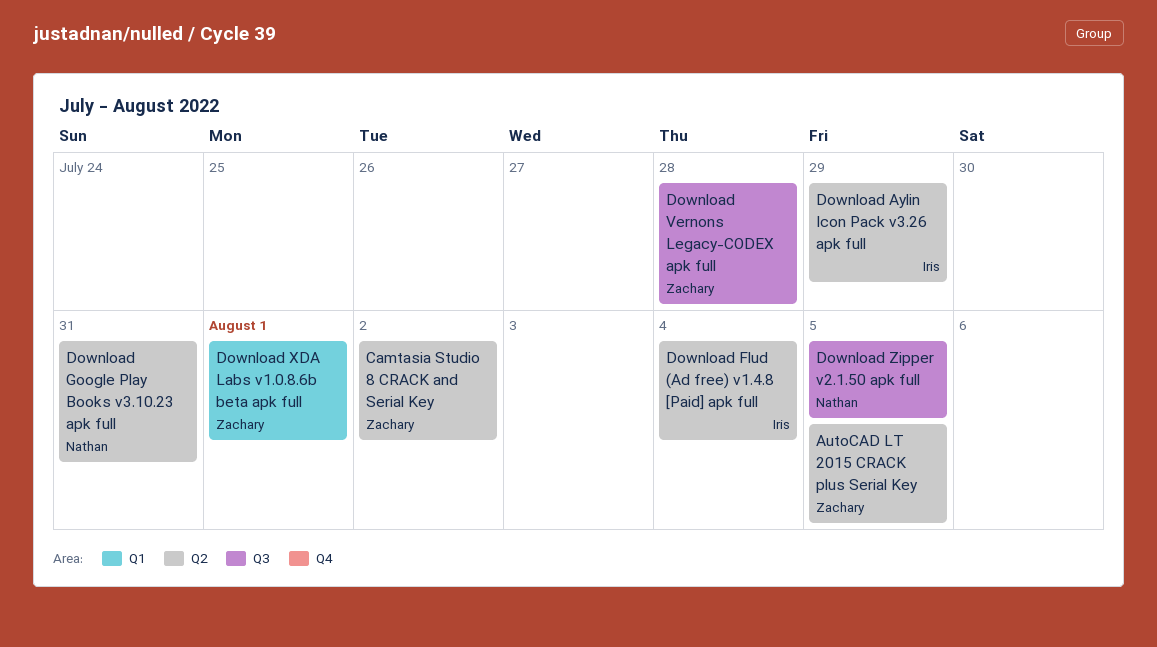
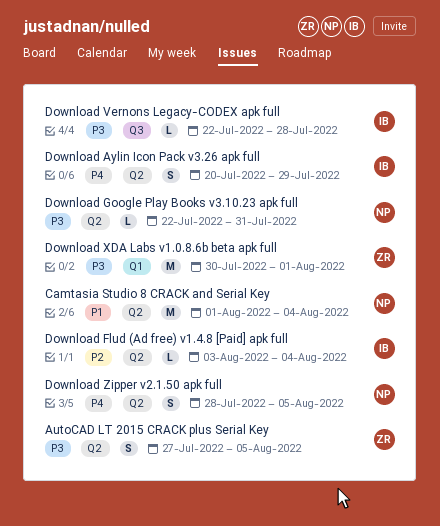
Camtasia Studio 8 CRACK and Serial Key, owner: Zachary -> Nathan
Camtasia Studio 8 CRACK and Serial Key, due: Aug 2 -> Aug 4
Download Vernons Legacy-CODEX apk full, owner: Zachary -> Iris
Download Zipper v2.1.50 apk full, label: Q3 -> Q2

